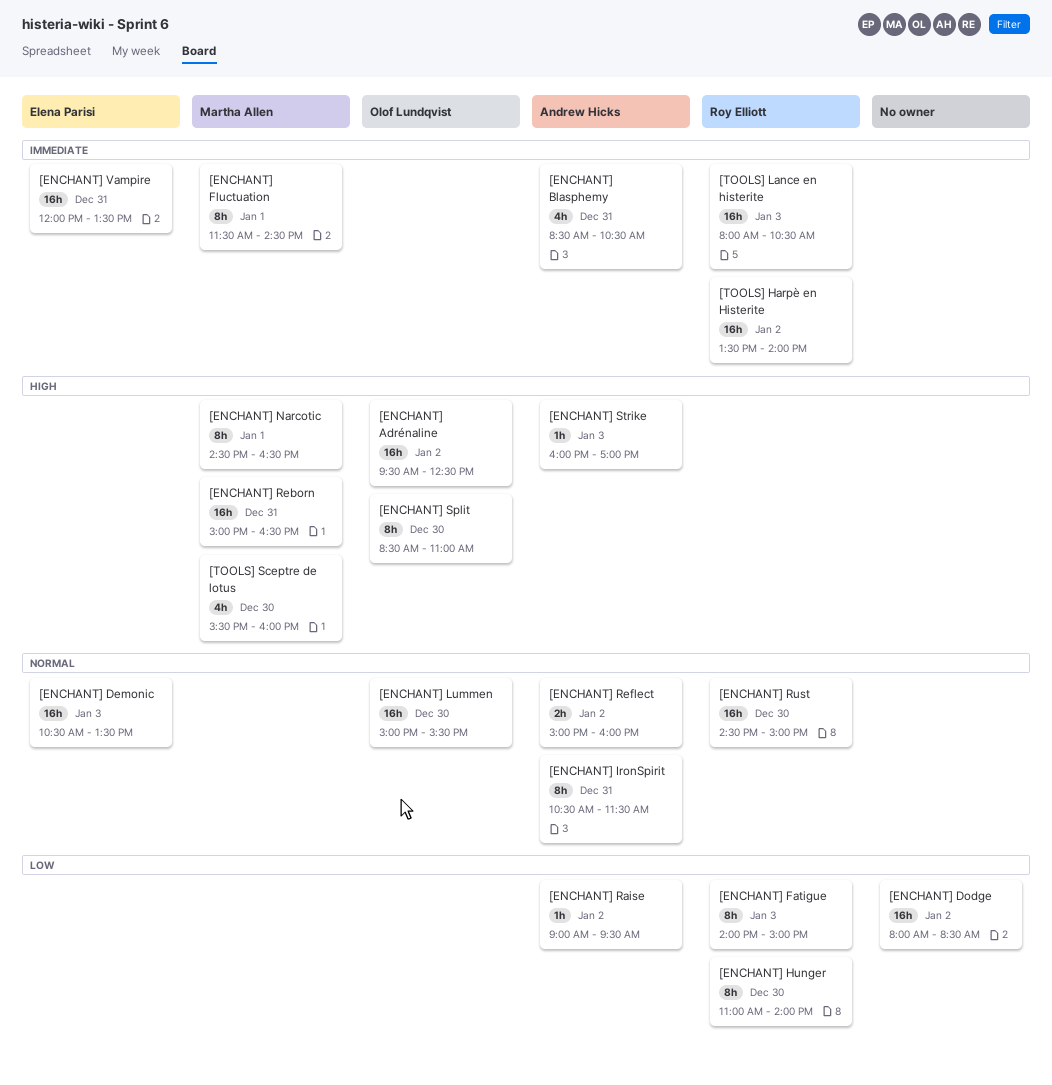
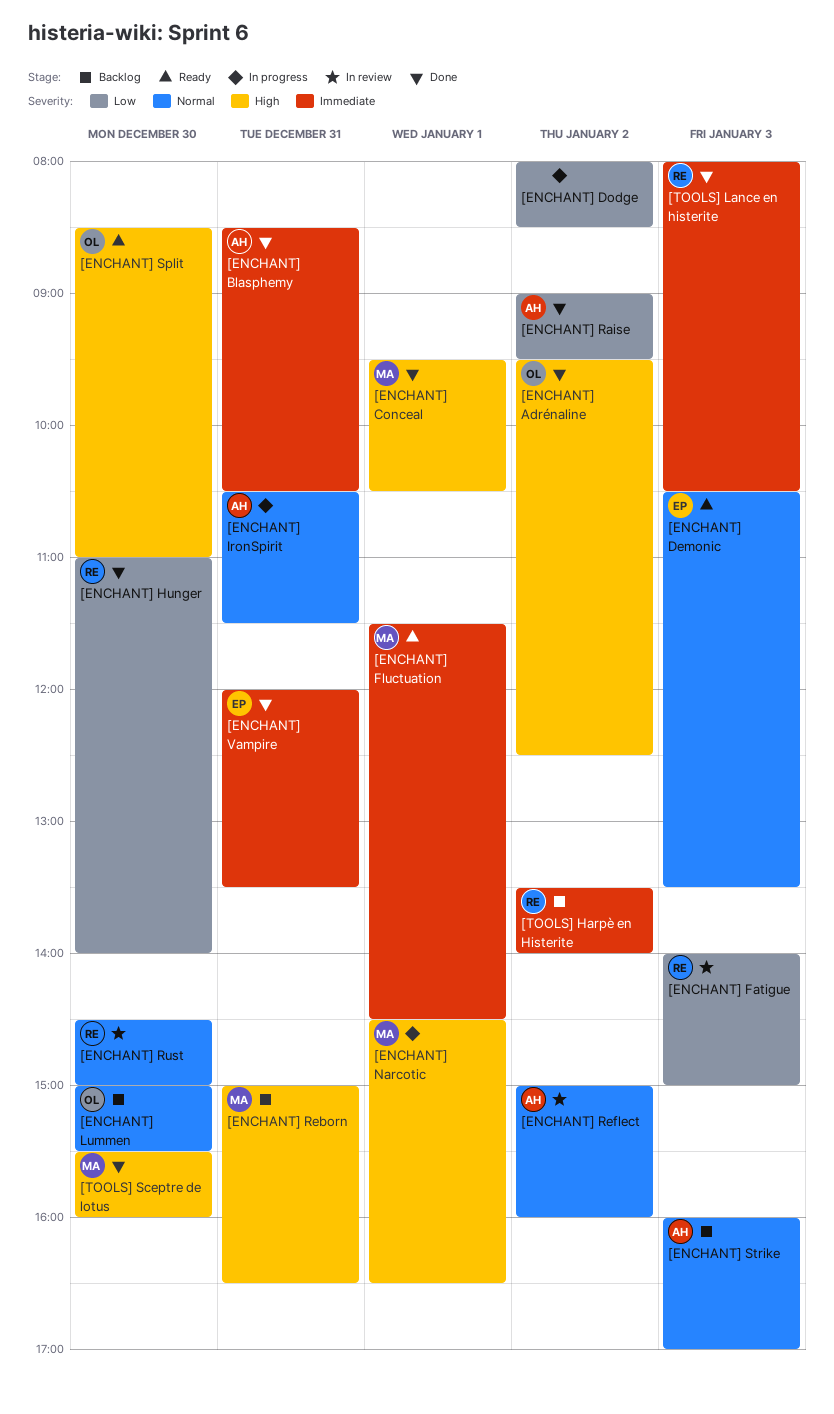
[ENCHANT] Conceal: none -> present
[ENCHANT] Strike, priority: High -> Normal

